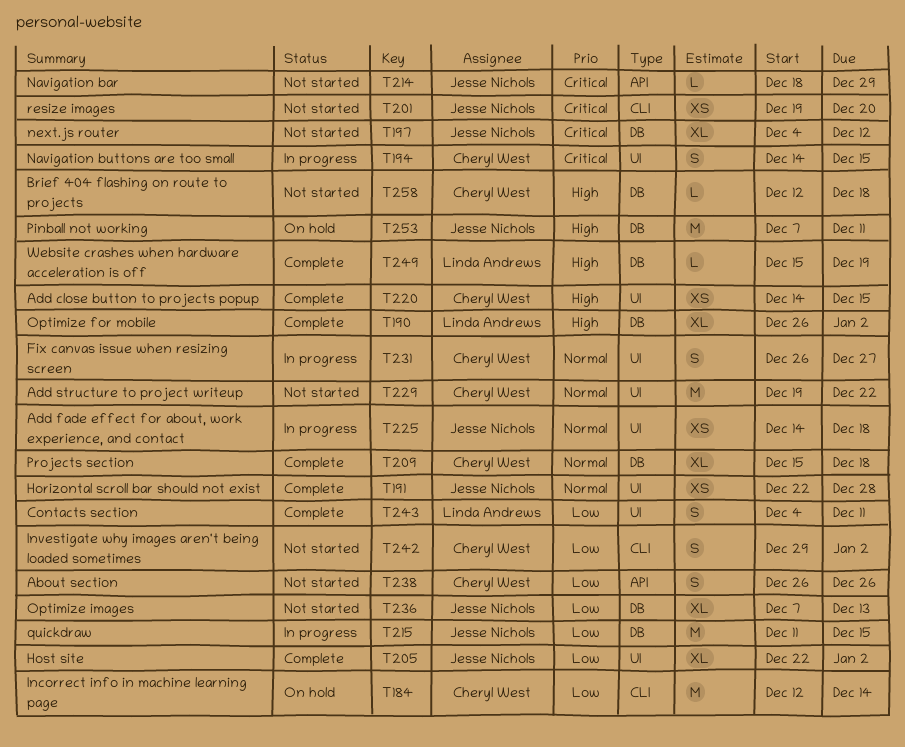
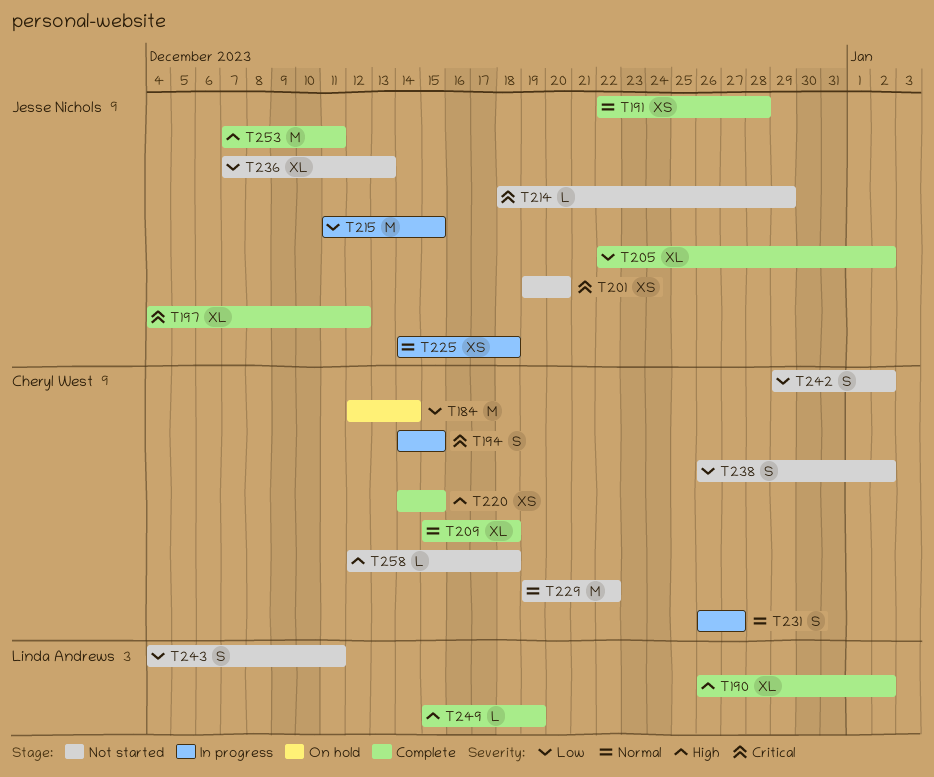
T197, status: Not started -> Complete
T238, due: Dec 26 -> Jan 2
T243, status: Complete -> Not started
T253, status: On hold -> Complete

